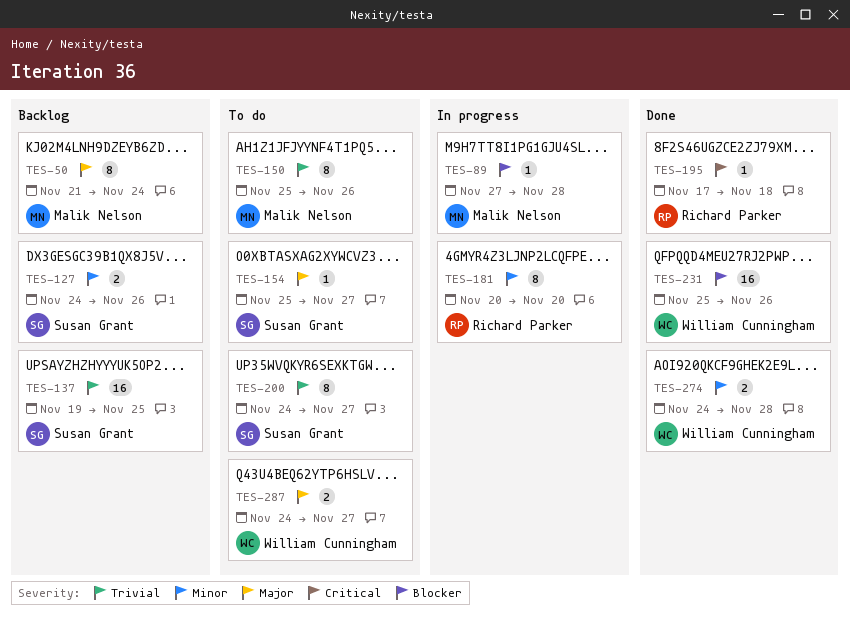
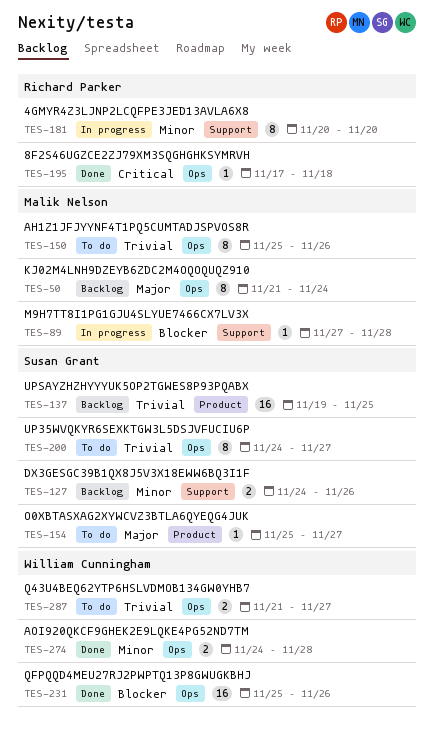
TES-287, priority: Major -> Trivial
TES-287, start: Nov 24 -> Nov 21

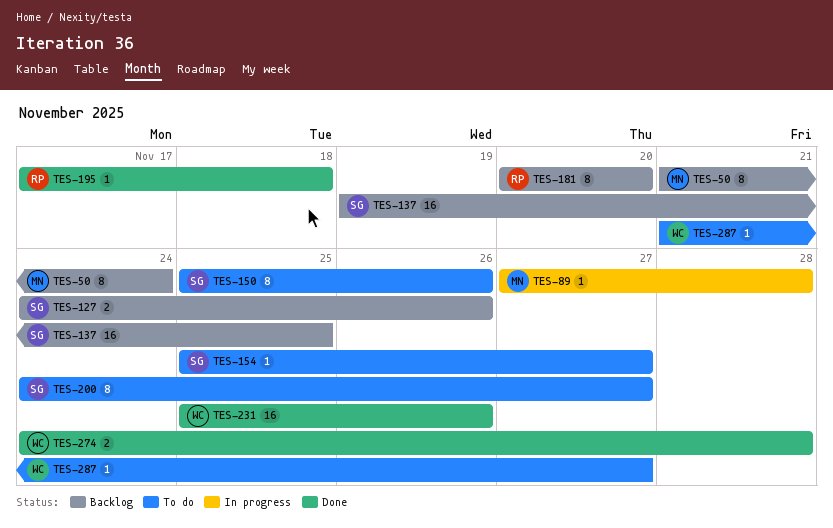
TES-150, owner: Malik Nelson -> Susan Grant
TES-181, status: In progress -> Backlog
TES-287, estimate: 2 -> 1

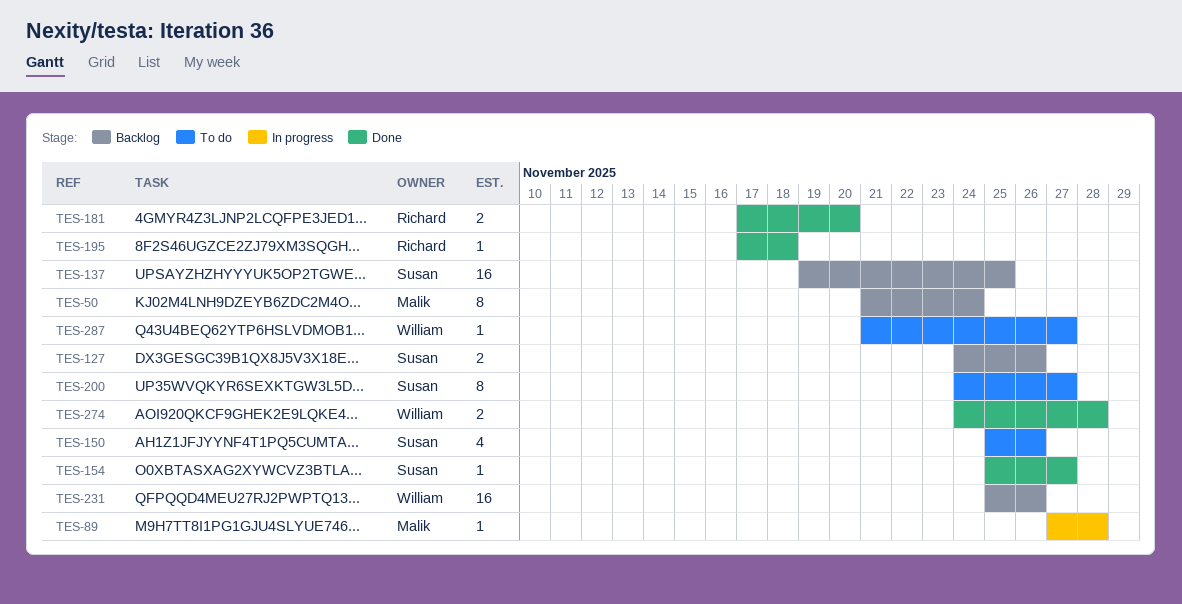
TES-150, estimate: 8 -> 4
TES-154, status: To do -> Done
TES-181, status: Backlog -> Done
TES-181, estimate: 8 -> 2
TES-181, start: Nov 20 -> Nov 17
TES-231, status: Done -> Backlog

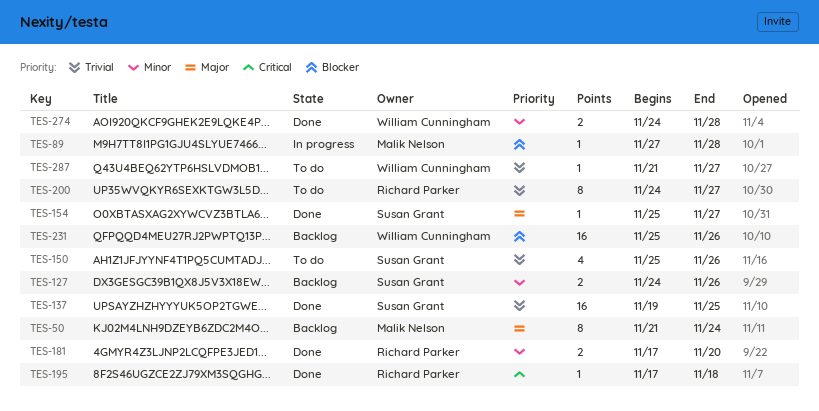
TES-137, status: Backlog -> Done
TES-200, owner: Susan Grant -> Richard Parker

